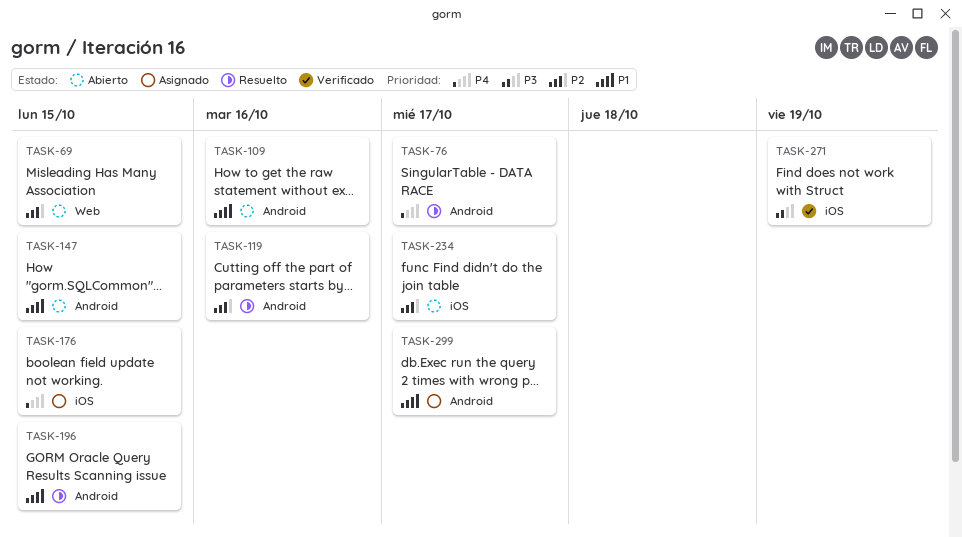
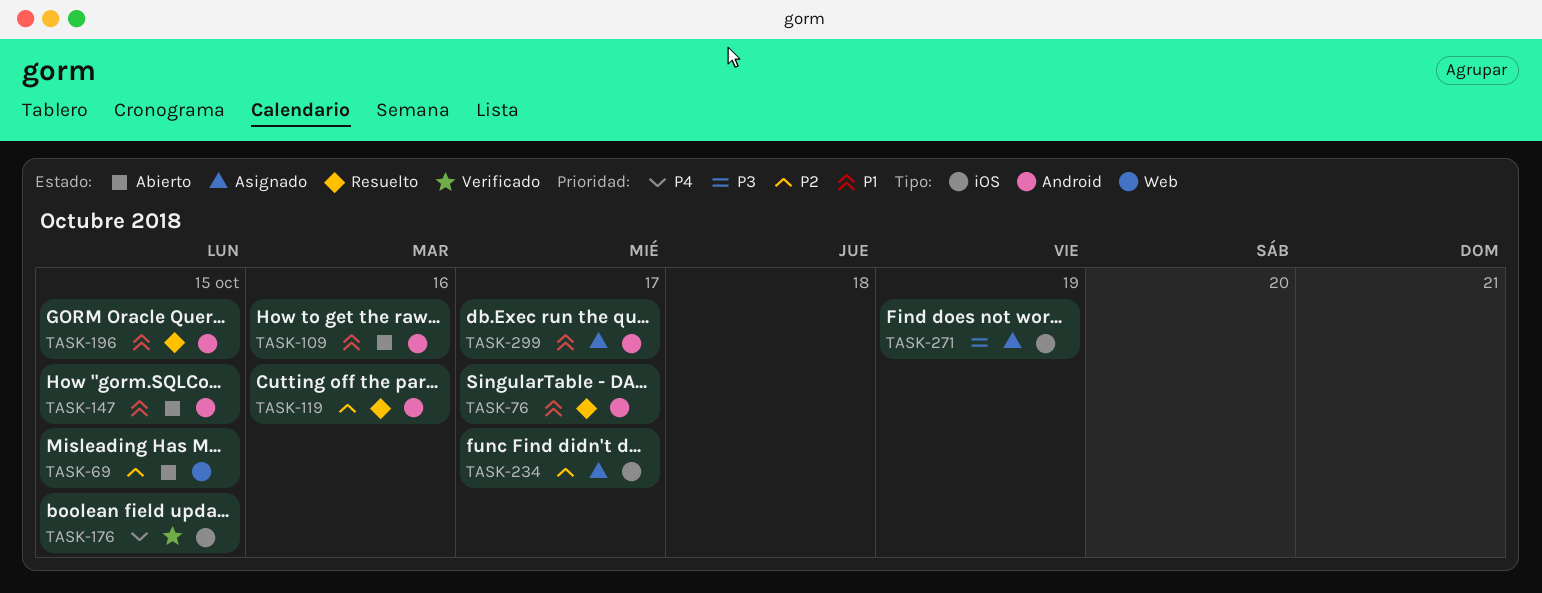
TASK-76, priority: P4 -> P1
TASK-176, status: Asignado -> Verificado
TASK-234, status: Abierto -> Asignado
TASK-271, status: Verificado -> Asignado

